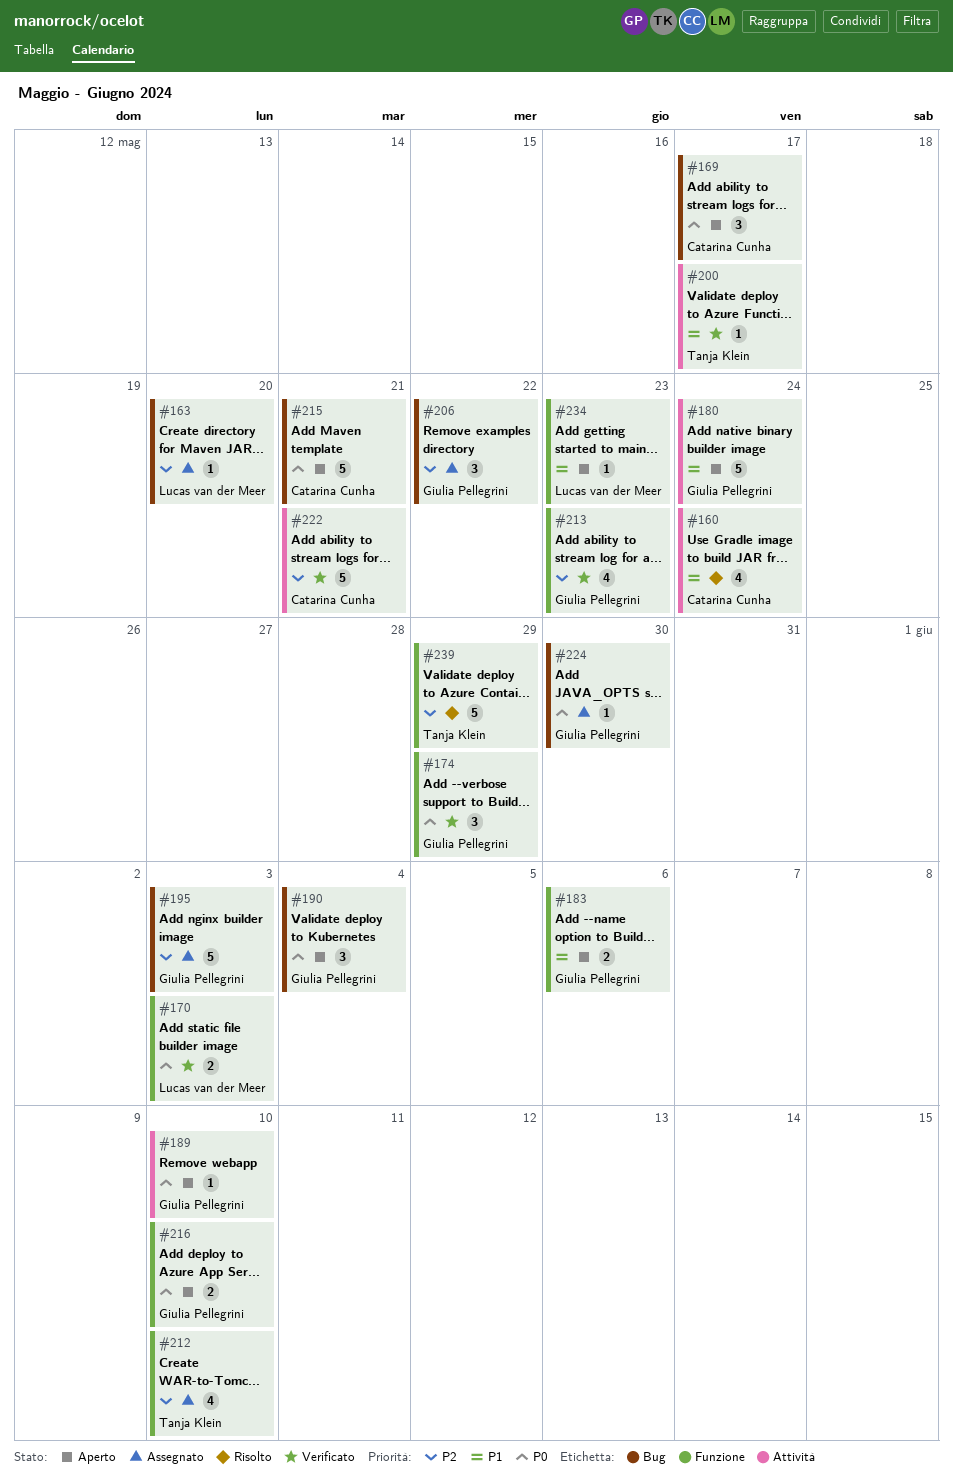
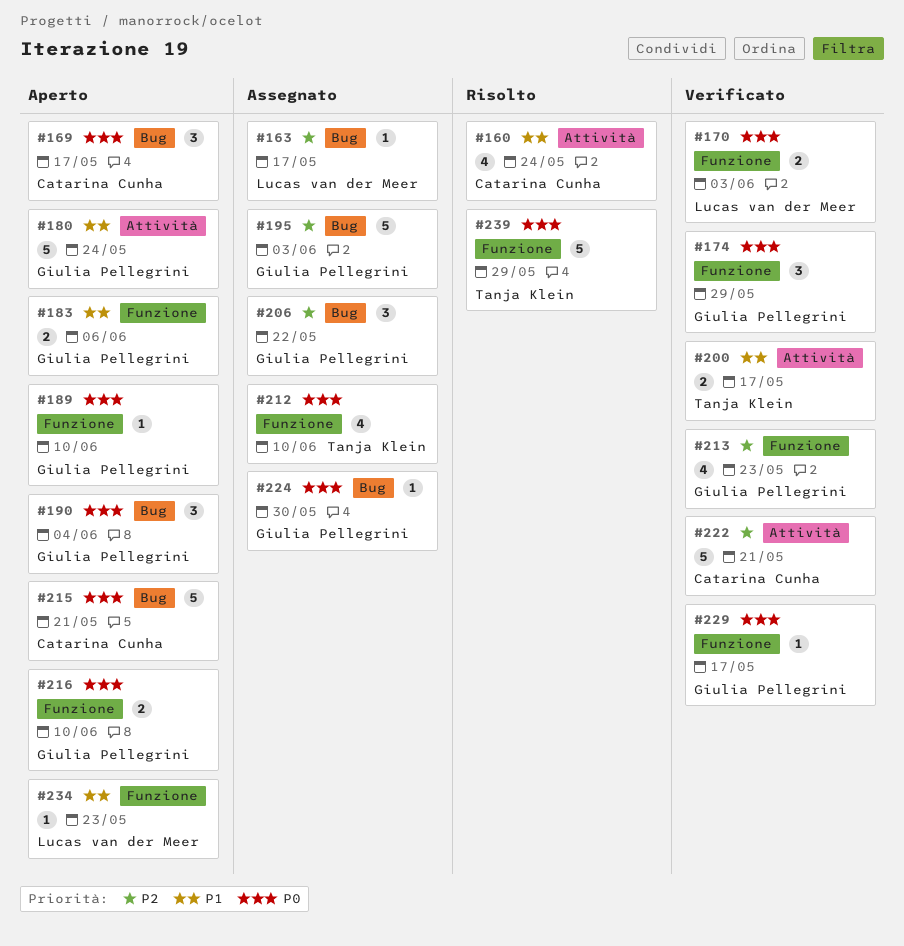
#163, due: May 20 -> May 17
#189, label: Attività -> Funzione
#200, estimate: 1 -> 2
#212, priority: P2 -> P0
#229: none -> present
#239, priority: P2 -> P0

